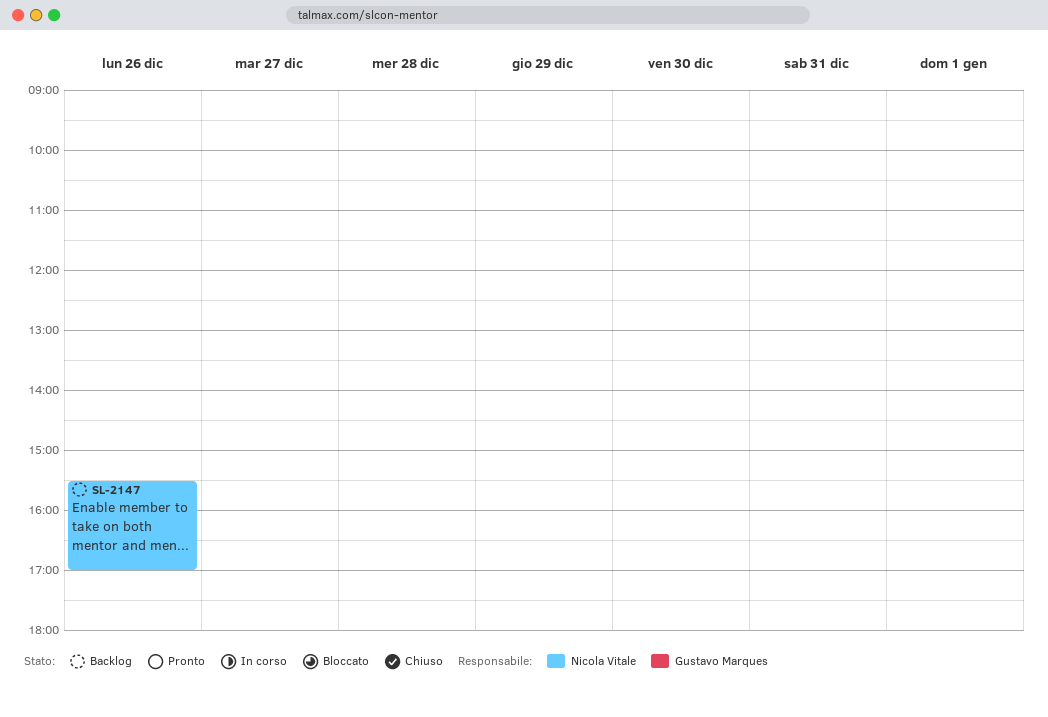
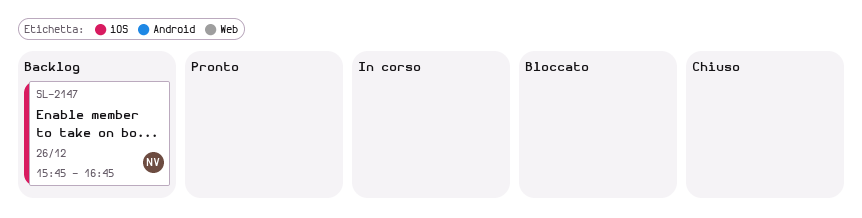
SL-2147, begins: 15:30 -> 15:45
SL-2147, ends: 17:00 -> 16:45

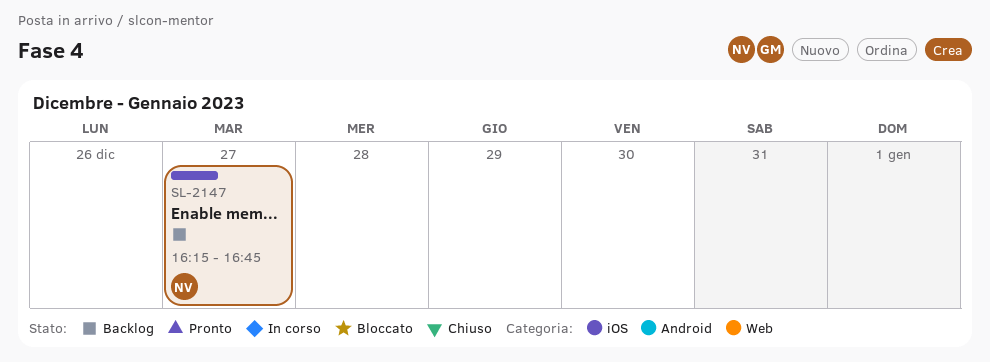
SL-2147, day: Dec 26 -> Dec 27
SL-2147, begins: 15:45 -> 16:15

